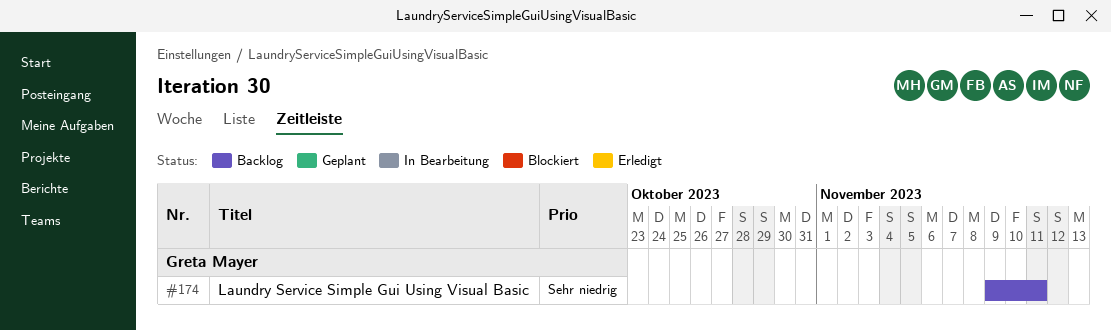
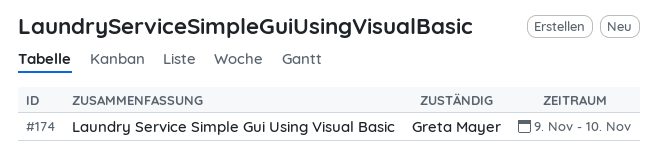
#174, due: Nov 11 -> Nov 10

